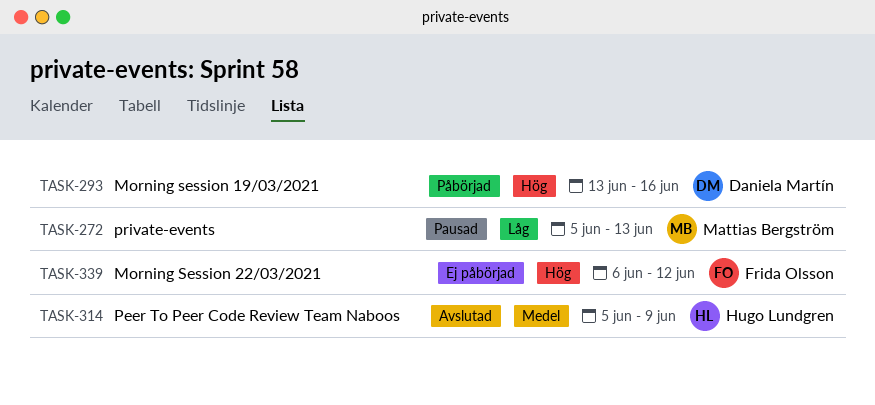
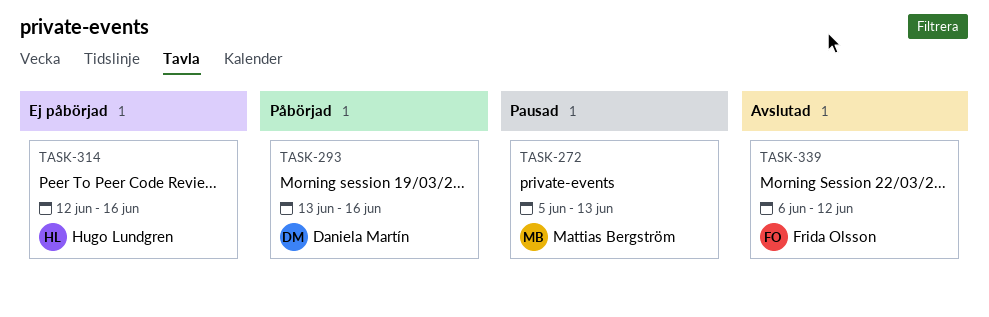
TASK-314, status: Avslutad -> Ej påbörjad
TASK-314, start: Jun 5 -> Jun 12
TASK-314, due: Jun 9 -> Jun 16
TASK-339, status: Ej påbörjad -> Avslutad

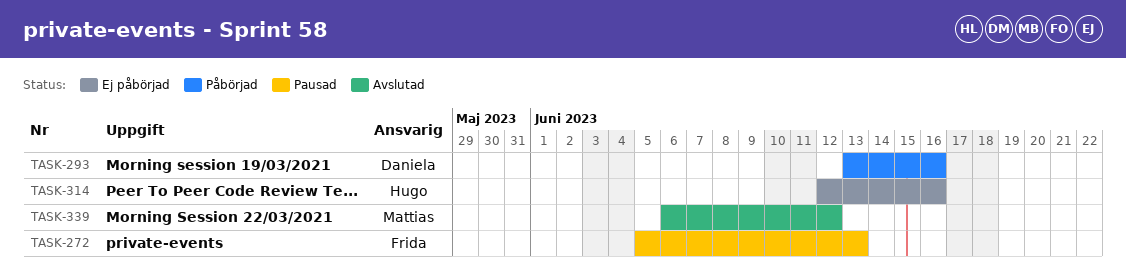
TASK-272, owner: Mattias Bergström -> Frida Olsson
TASK-339, owner: Frida Olsson -> Mattias Bergström

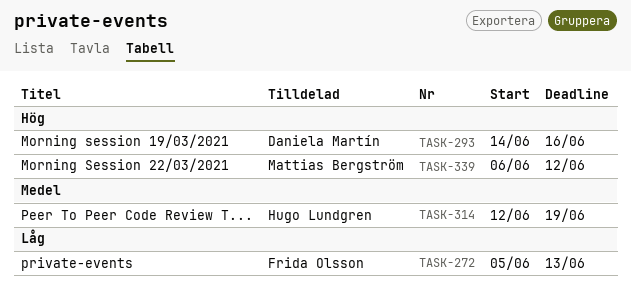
TASK-293, start: Jun 13 -> Jun 14
TASK-314, due: Jun 16 -> Jun 19

